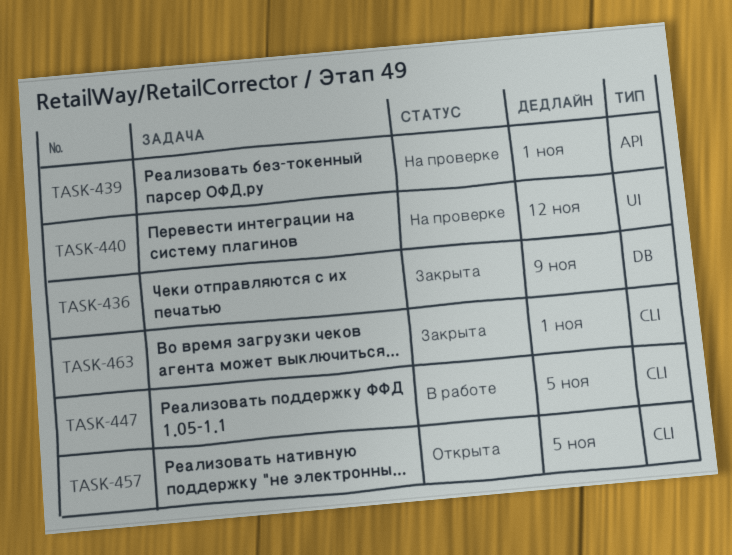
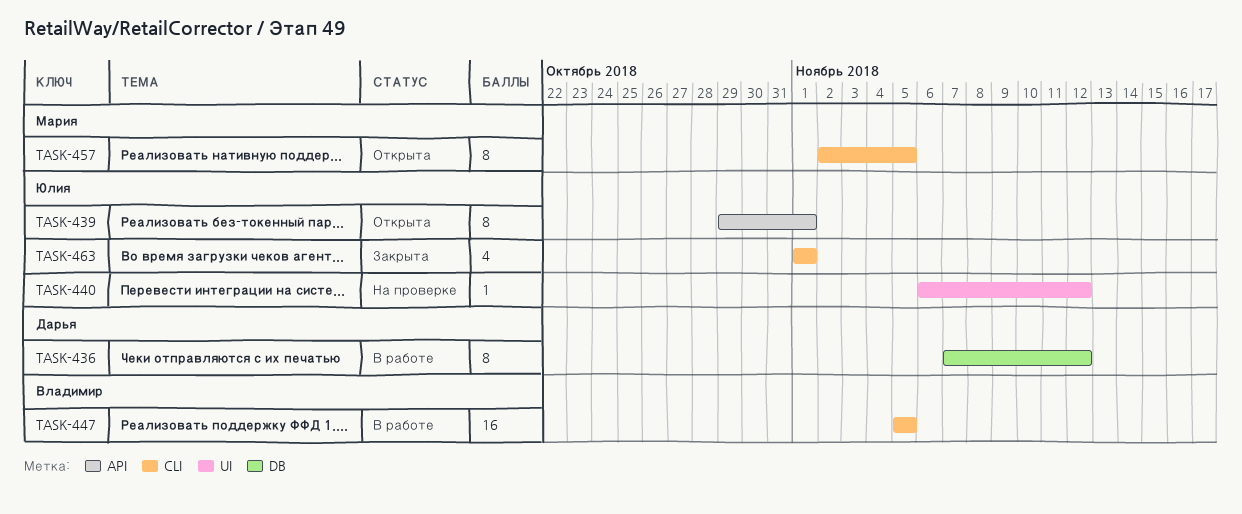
TASK-436, status: Закрыта -> В работе
TASK-436, due: Nov 9 -> Nov 12
TASK-439, status: На проверке -> Открыта

